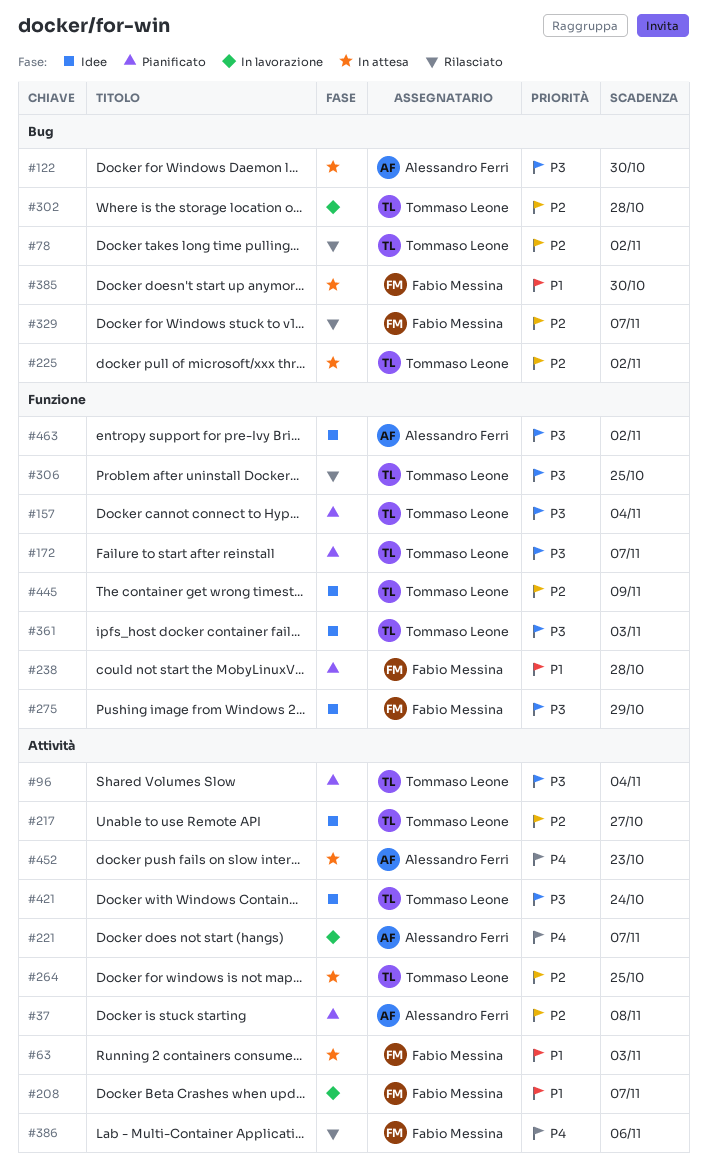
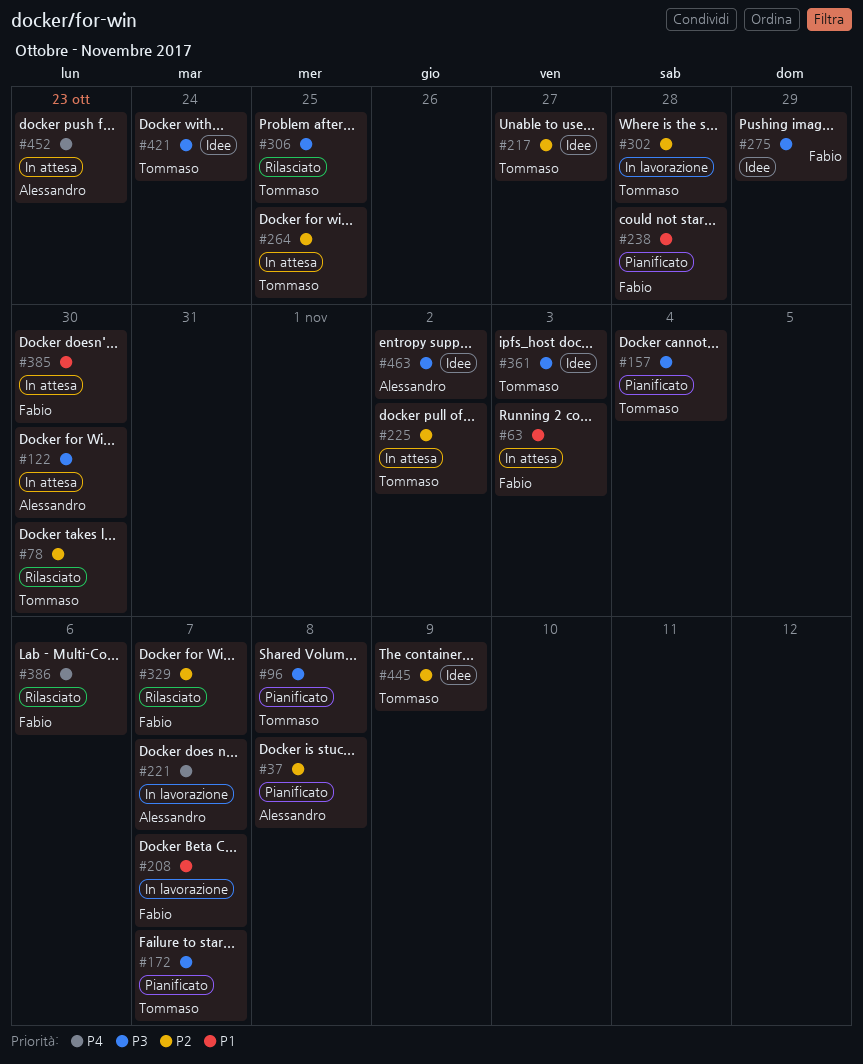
#78, due: Nov 2 -> Oct 30
#96, due: Nov 4 -> Nov 8

